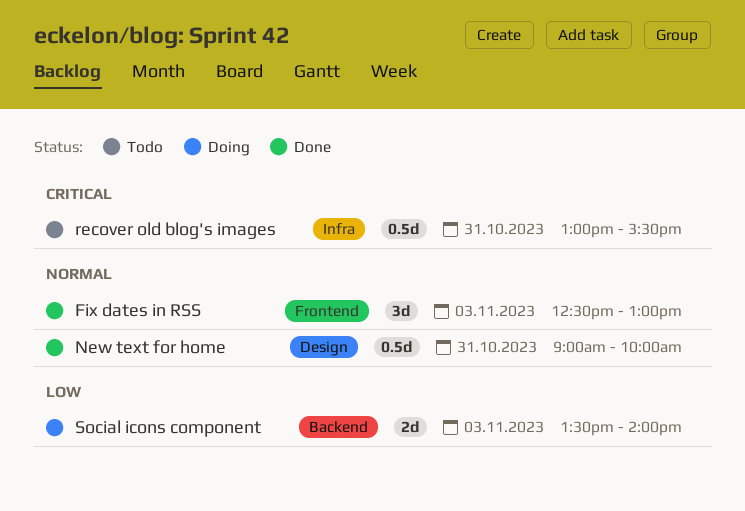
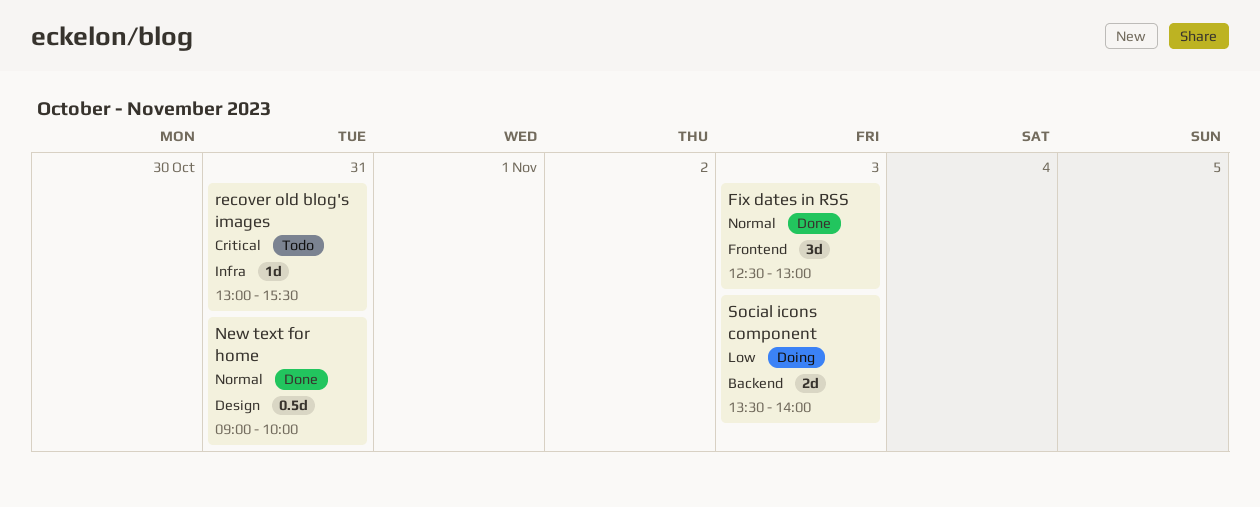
recover old blog's images, estimate: 0.5d -> 1d

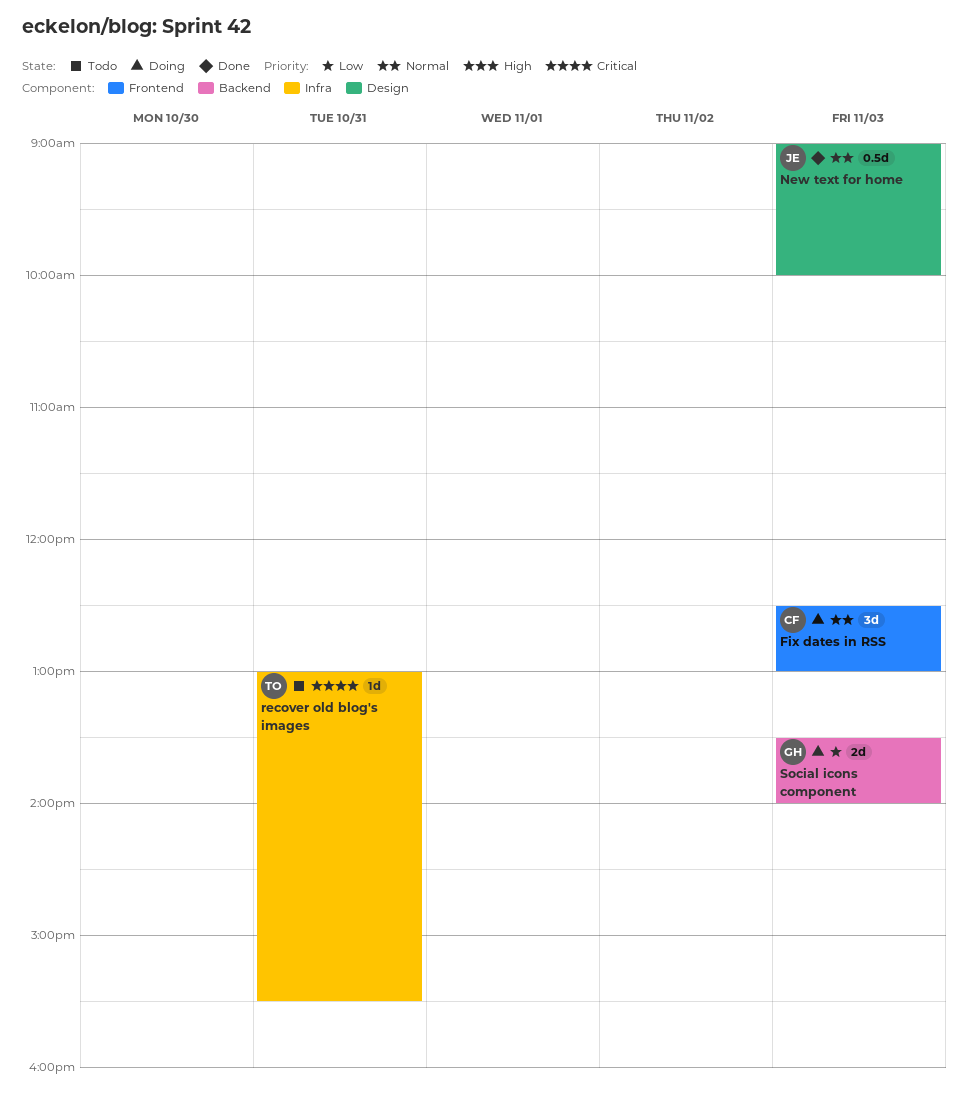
Fix dates in RSS, status: Done -> Doing
New text for home, day: Oct 31 -> Nov 3

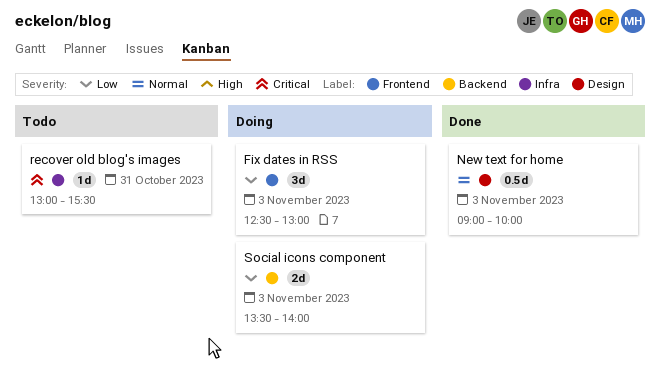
Fix dates in RSS, priority: Normal -> Low

